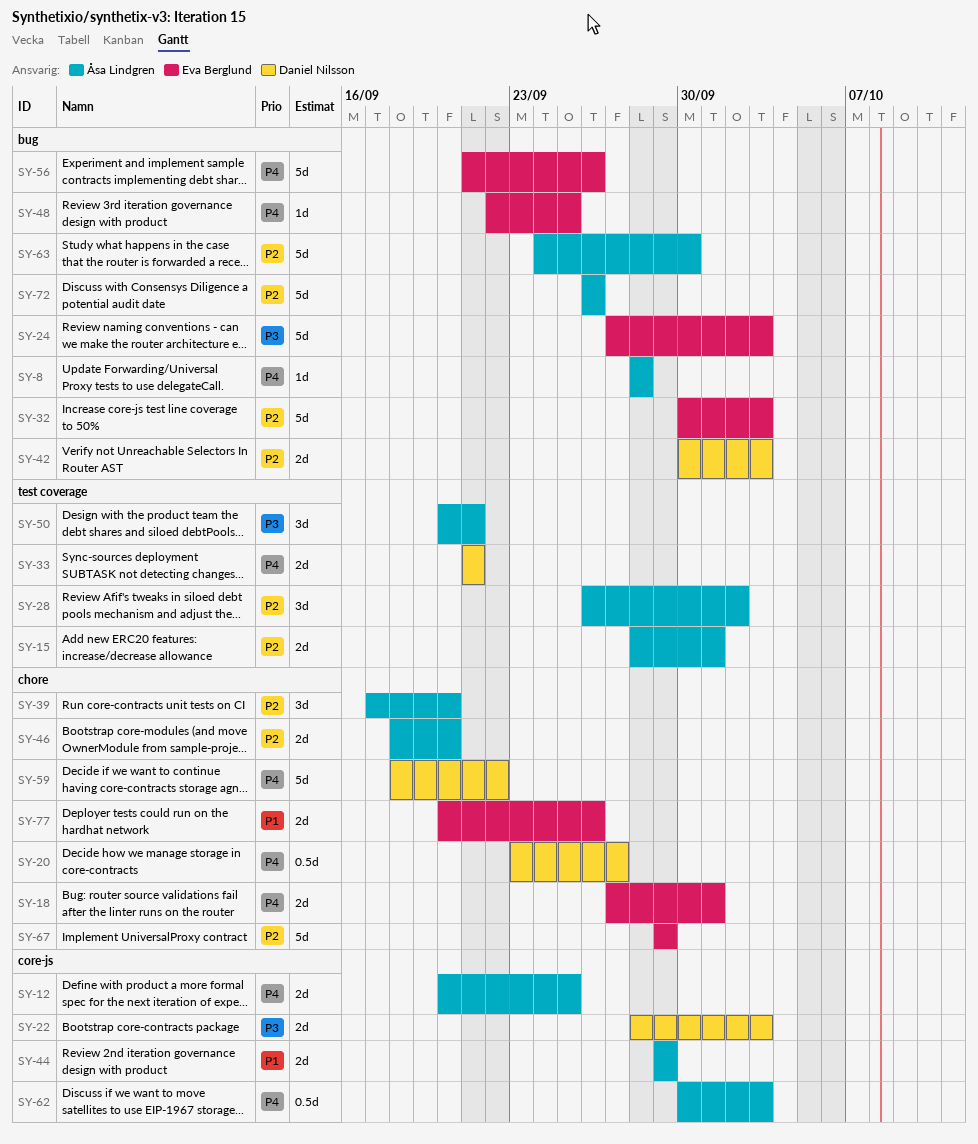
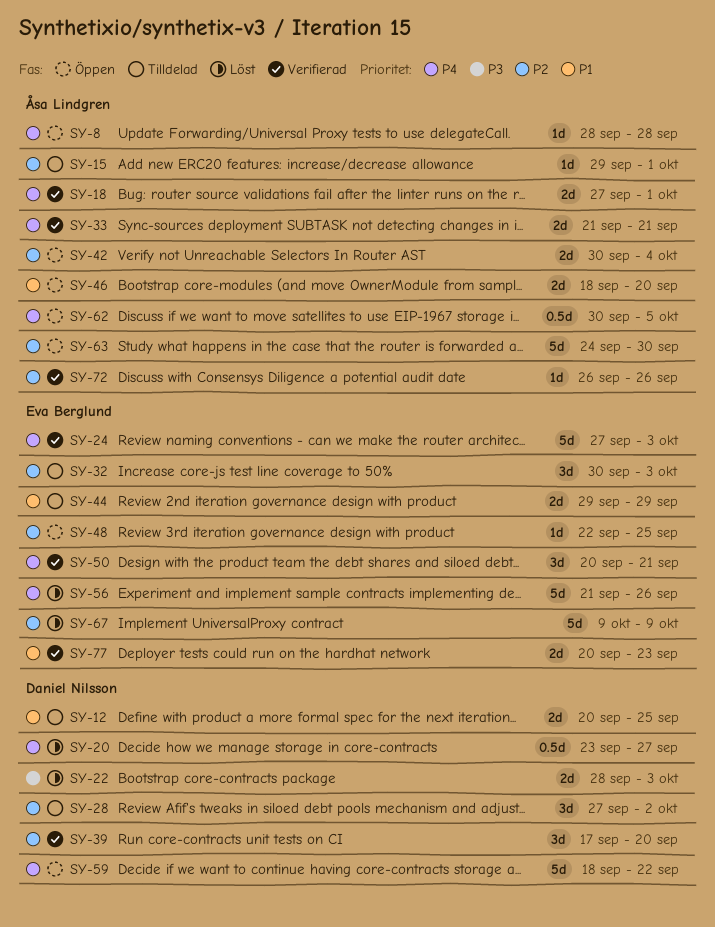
SY-12, owner: Åsa Lindgren -> Daniel Nilsson
SY-12, priority: P4 -> P1
SY-15, estimate: 2d -> 1d
SY-15, start: Sep 28 -> Sep 29
SY-18, owner: Eva Berglund -> Åsa Lindgren
SY-24, priority: P3 -> P4
SY-28, owner: Åsa Lindgren -> Daniel Nilsson
SY-28, start: Sep 26 -> Sep 27
SY-32, estimate: 5d -> 3d
SY-33, owner: Daniel Nilsson -> Åsa Lindgren
SY-39, owner: Åsa Lindgren -> Daniel Nilsson
SY-42, owner: Daniel Nilsson -> Åsa Lindgren
SY-42, due: Oct 3 -> Oct 4
SY-44, owner: Åsa Lindgren -> Eva Berglund
SY-46, priority: P2 -> P1
SY-48, priority: P4 -> P2
SY-50, owner: Åsa Lindgren -> Eva Berglund
SY-50, priority: P3 -> P4
SY-62, due: Oct 3 -> Oct 5
SY-67, start: Sep 29 -> Oct 9
SY-67, due: Sep 29 -> Oct 9
SY-72, estimate: 5d -> 1d
SY-77, due: Sep 26 -> Sep 23

